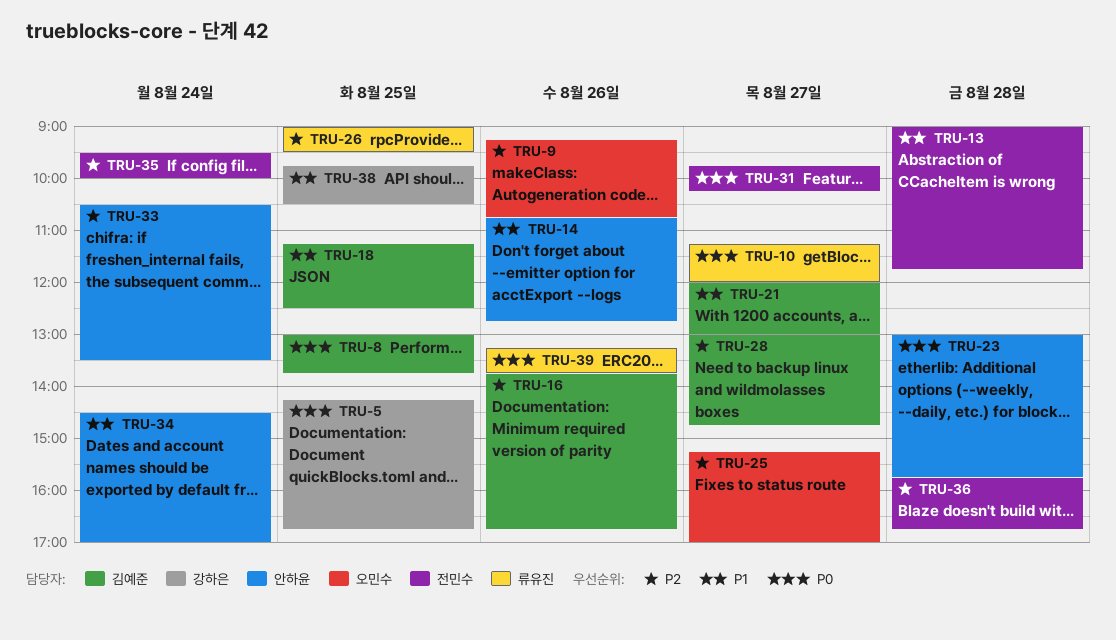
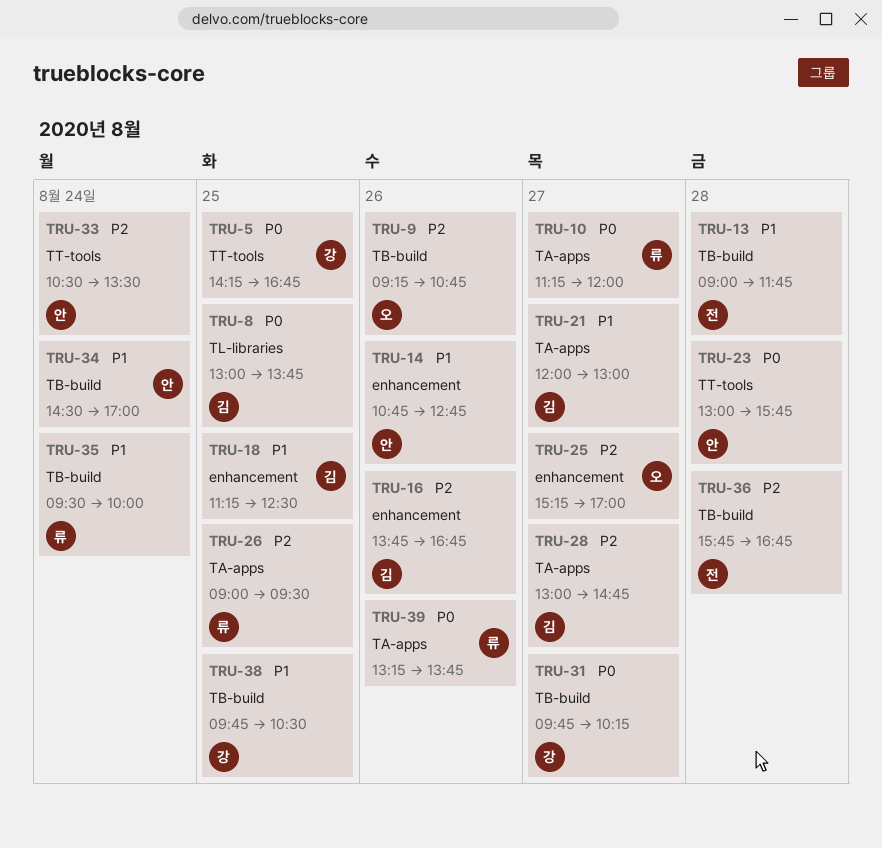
TRU-31, owner: 전민수 -> 강하은
TRU-35, owner: 전민수 -> 류유진
TRU-35, priority: P2 -> P1

